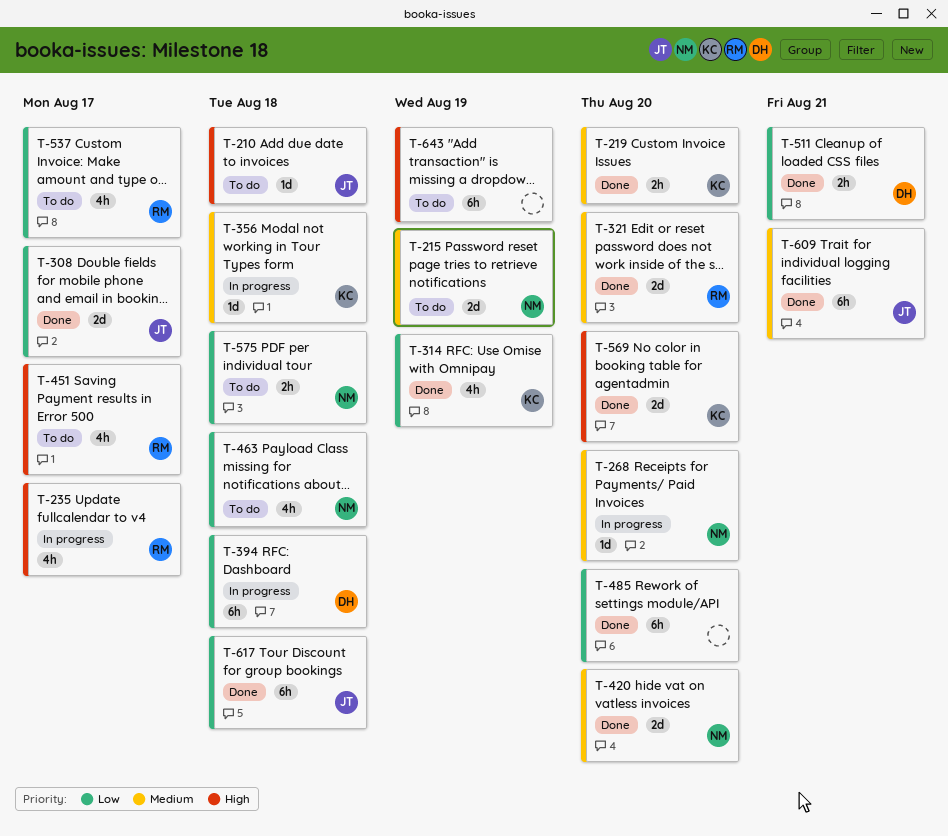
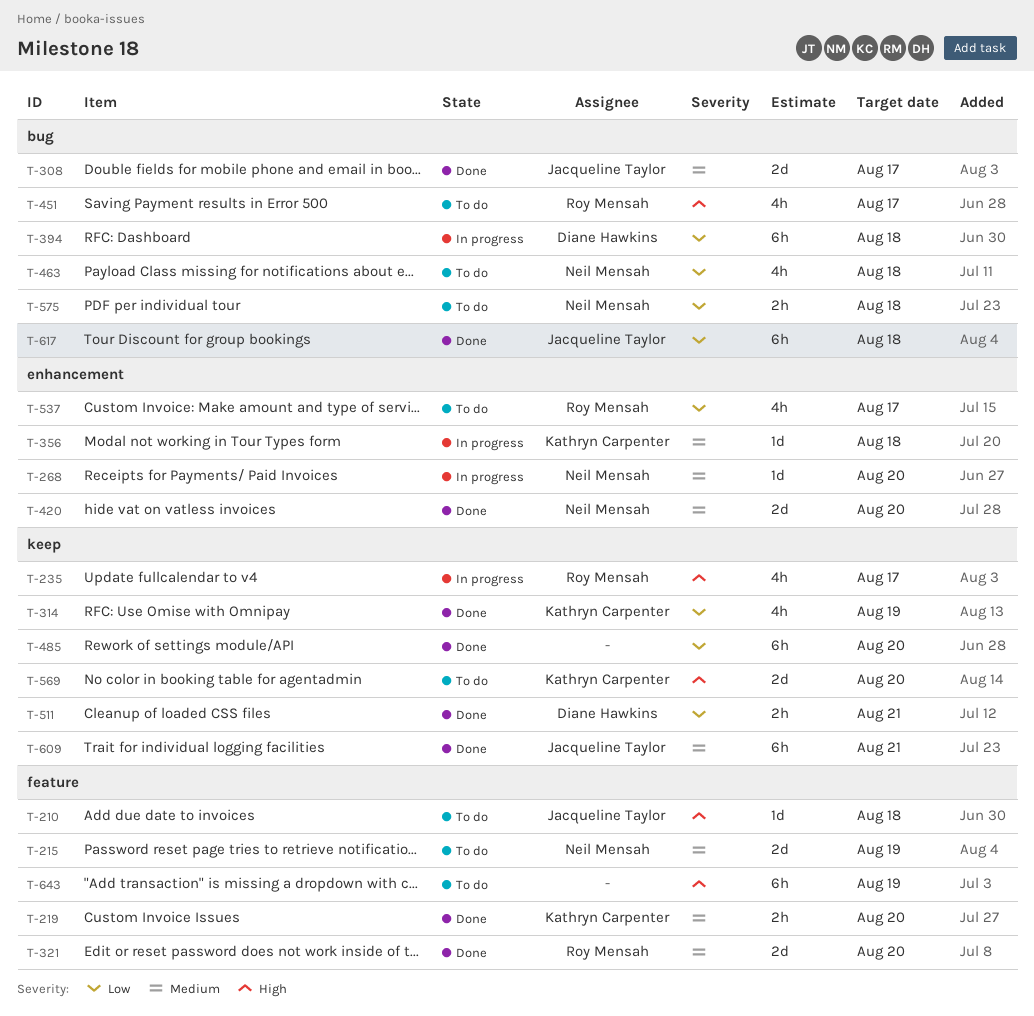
T-308, priority: Low -> Medium
T-569, status: Done -> To do

